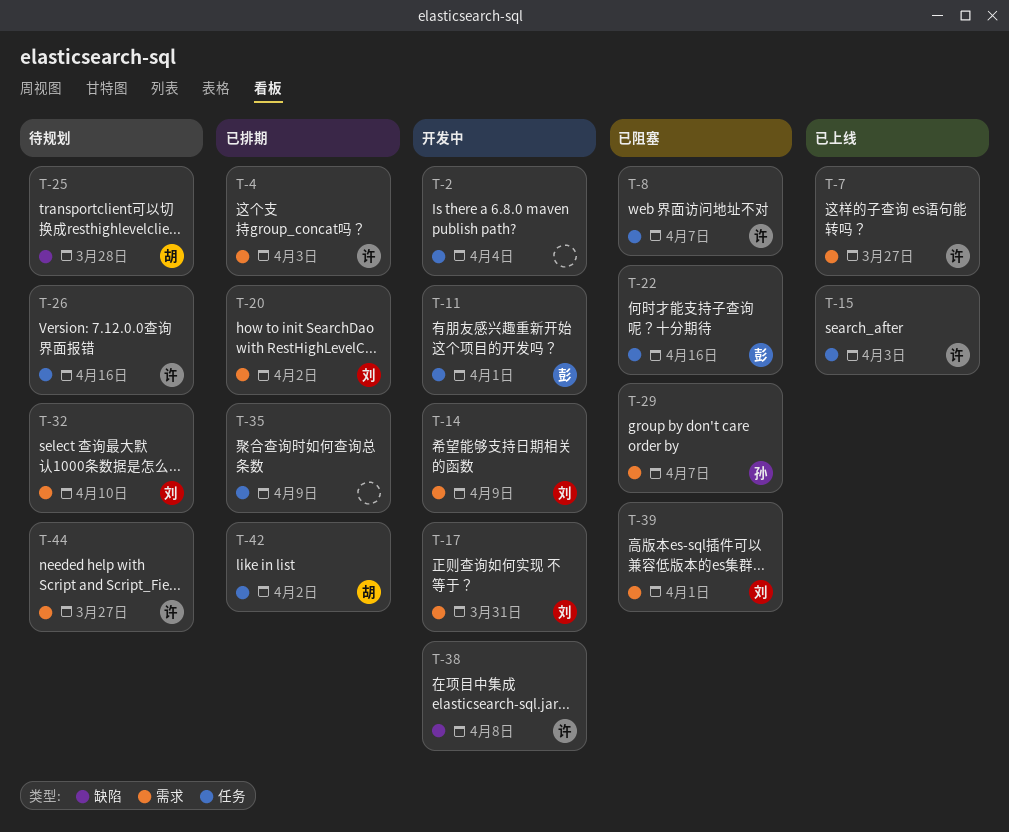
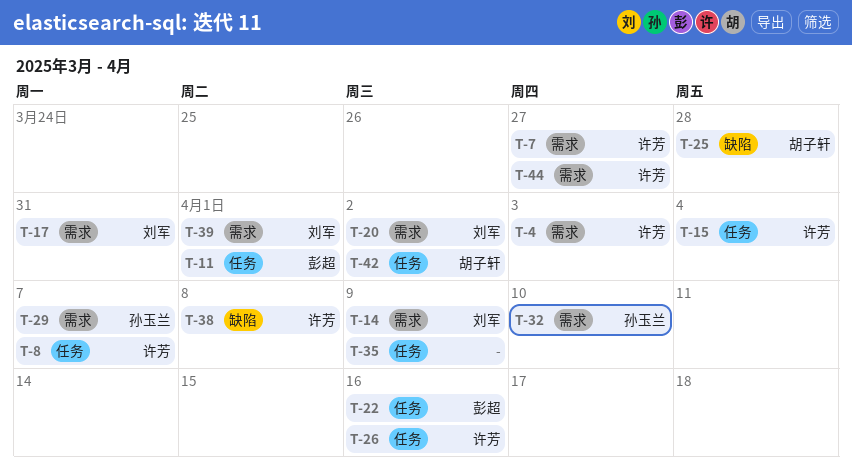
T-2: present -> none
T-15, due: Apr 3 -> Apr 4
T-32, owner: 刘军 -> 孙玉兰

